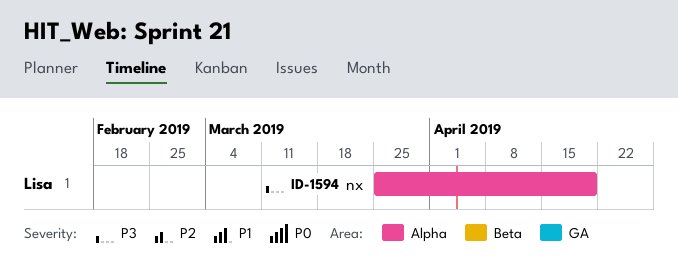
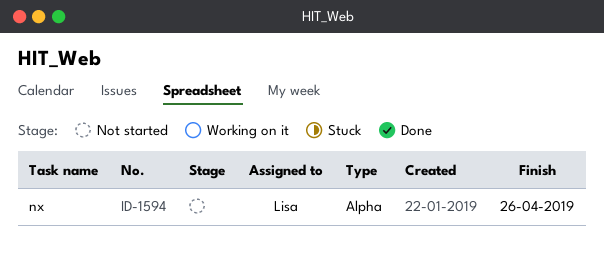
ID-1594, due: Apr 19 -> Apr 26

